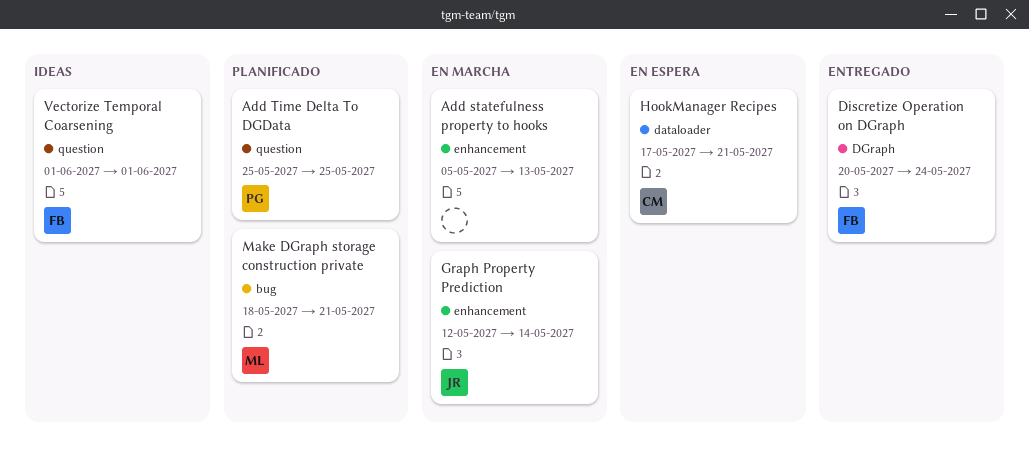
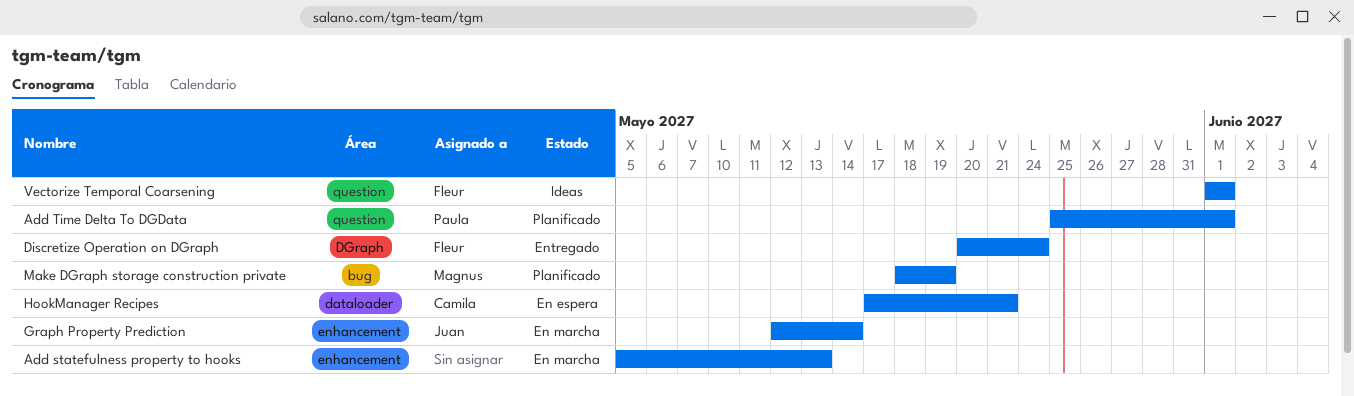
Add Time Delta To DGData, due: May 25 -> Jun 1
Make DGraph storage construction private, due: May 21 -> May 19

